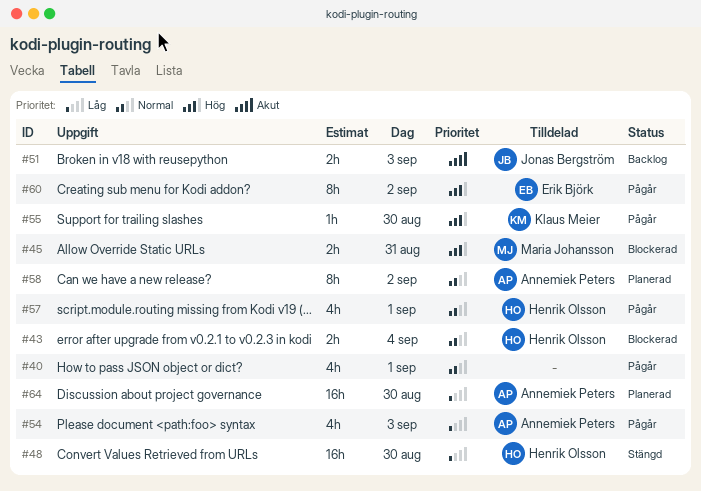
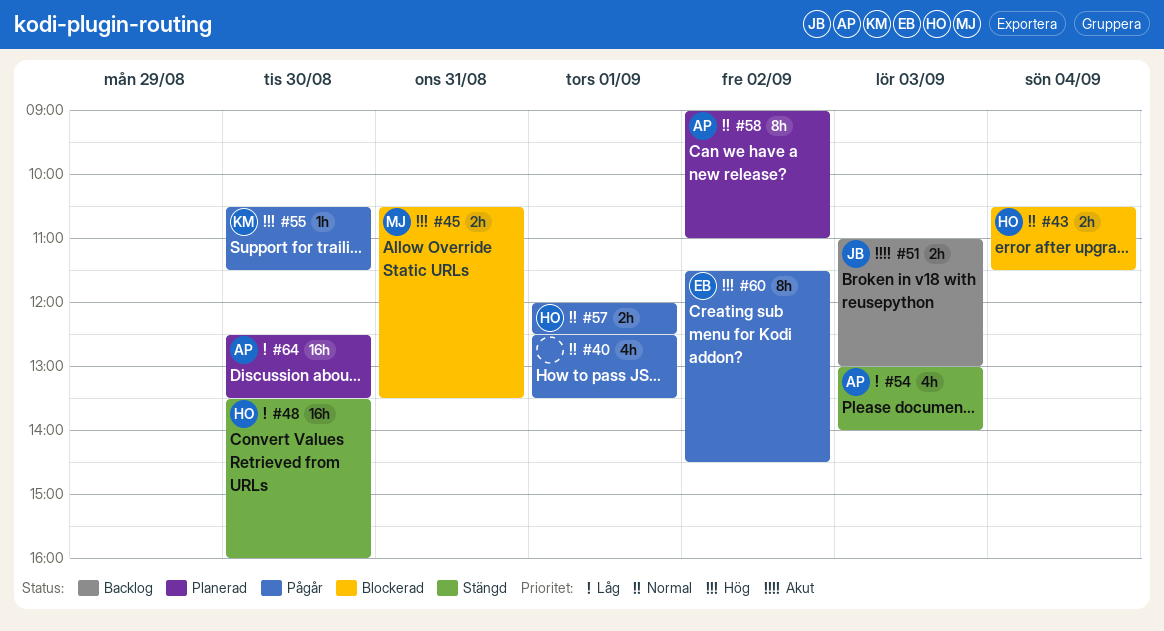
#54, status: Pågår -> Stängd
#57, estimate: 4h -> 2h

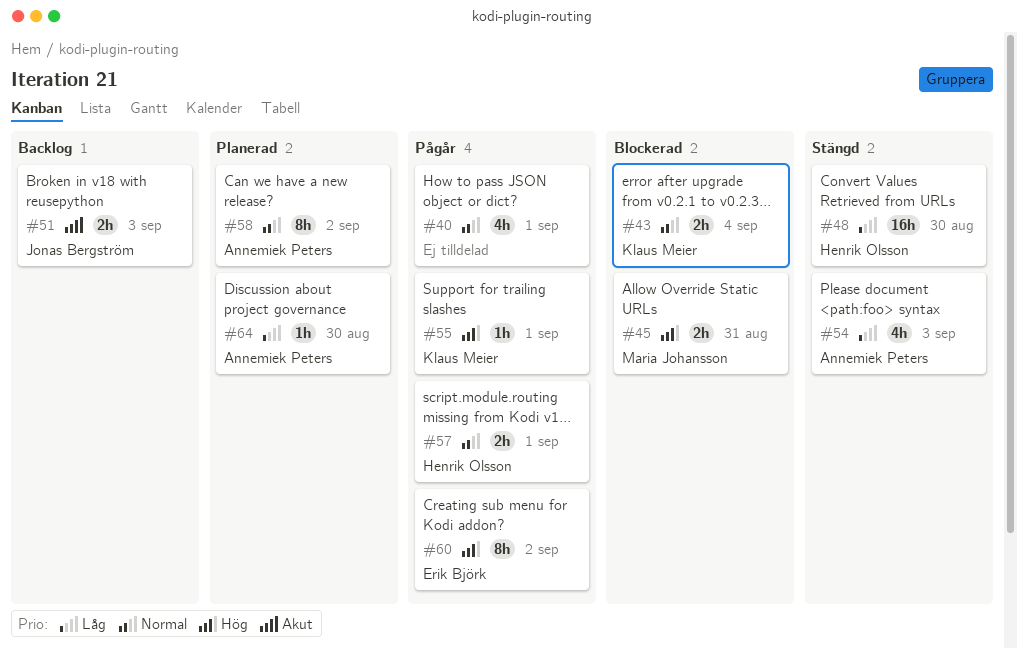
#43, owner: Henrik Olsson -> Klaus Meier
#55, day: Aug 30 -> Sep 1
#64, estimate: 16h -> 1h

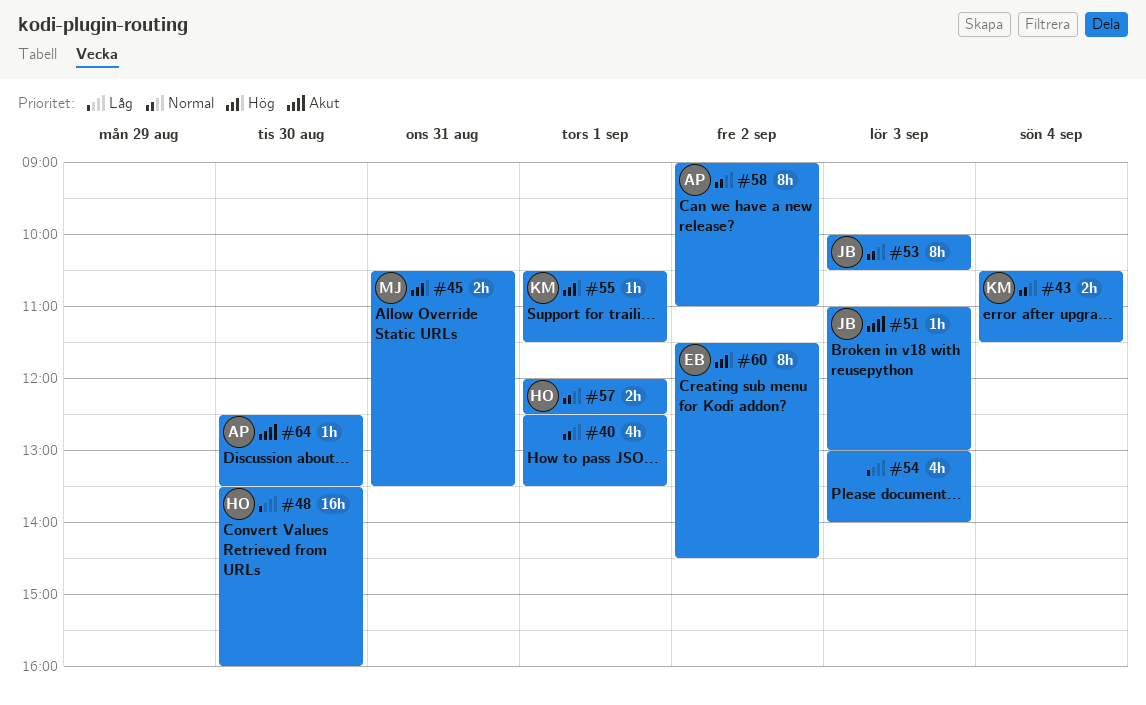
#51, estimate: 2h -> 1h
#53: none -> present
#54, owner: Annemiek Peters -> none
#64, priority: Låg -> Akut

